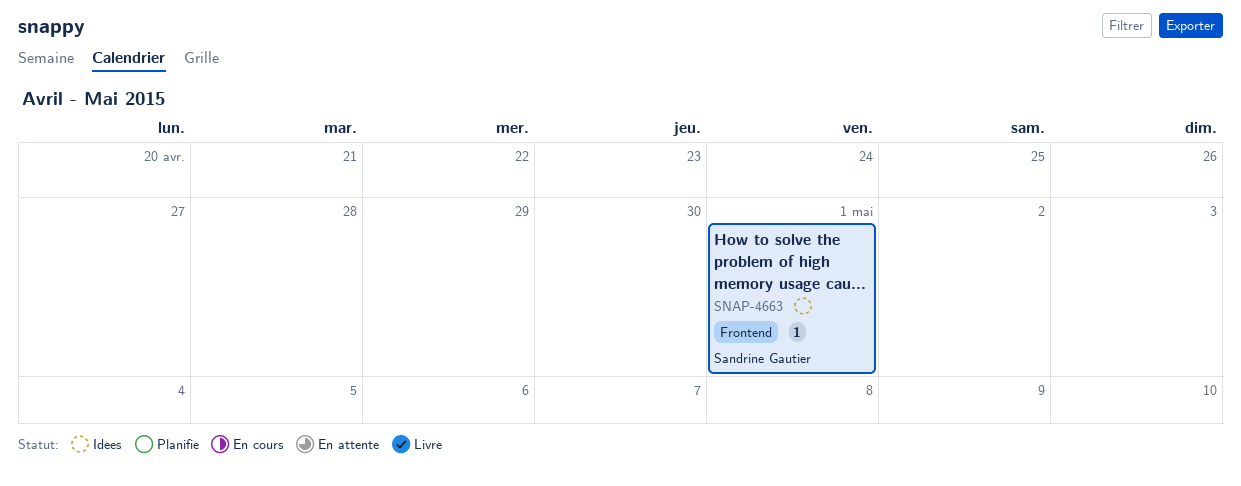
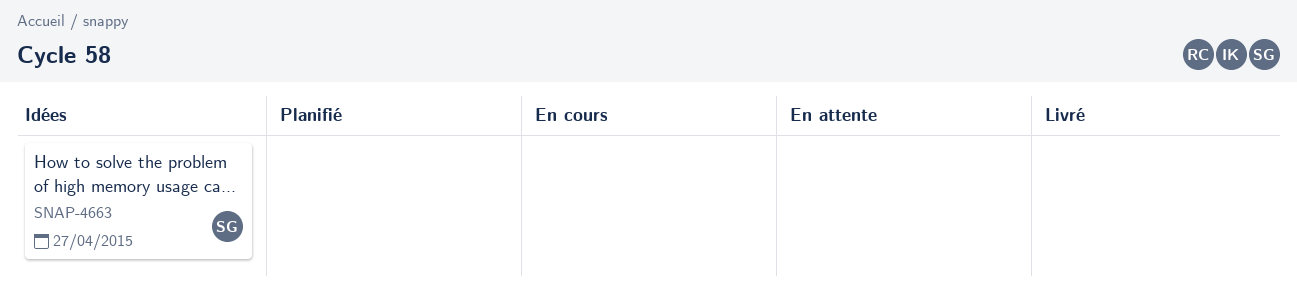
SNAP-4663, due: May 1 -> Apr 27

